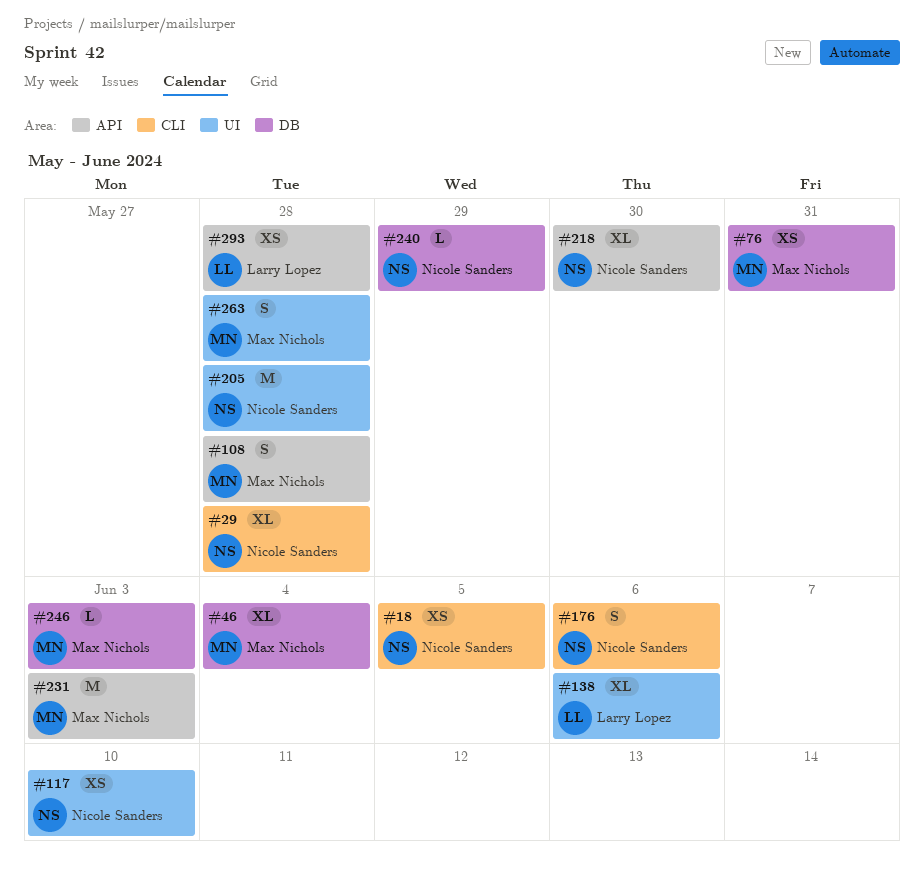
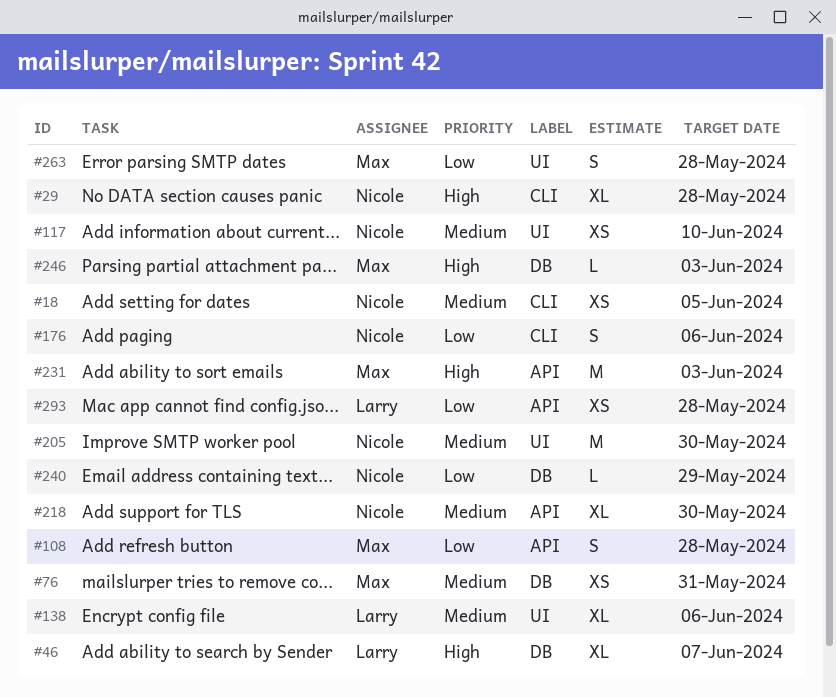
#46, owner: Max Nichols -> Larry Lopez
#46, due: Jun 4 -> Jun 7
#205, due: May 28 -> May 30

